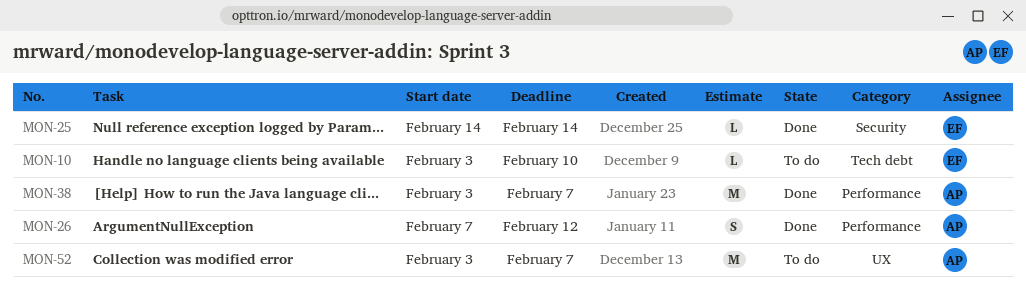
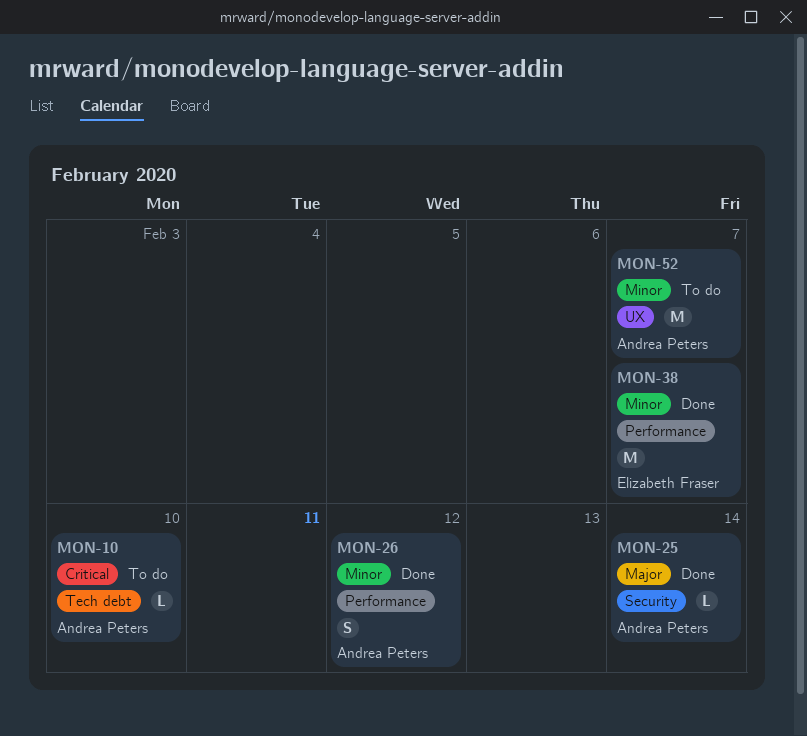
MON-10, owner: Elizabeth Fraser -> Andrea Peters
MON-25, owner: Elizabeth Fraser -> Andrea Peters
MON-38, owner: Andrea Peters -> Elizabeth Fraser

